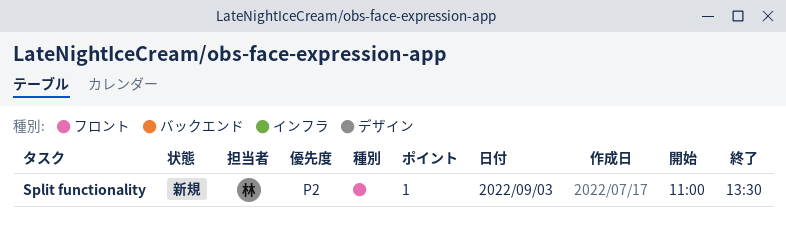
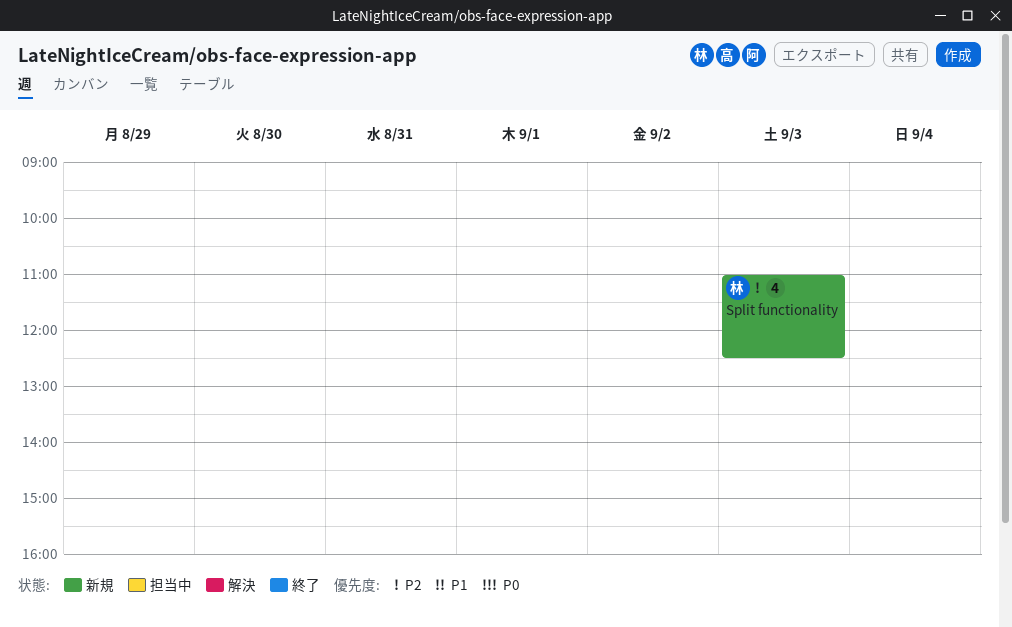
Split functionality, estimate: 1 -> 4
Split functionality, ends: 13:30 -> 12:30

